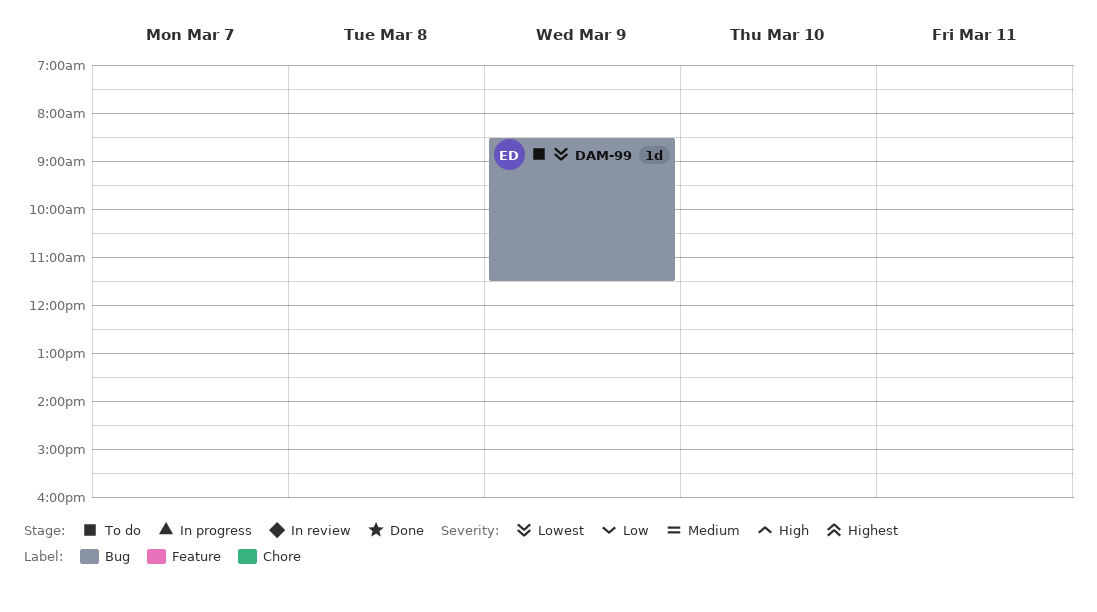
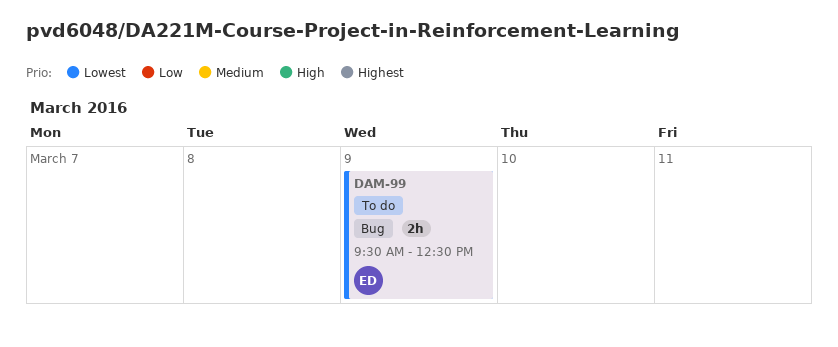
DAM-99, estimate: 1d -> 2h
DAM-99, begins: 08:30 -> 09:30
DAM-99, ends: 11:30 -> 12:30

